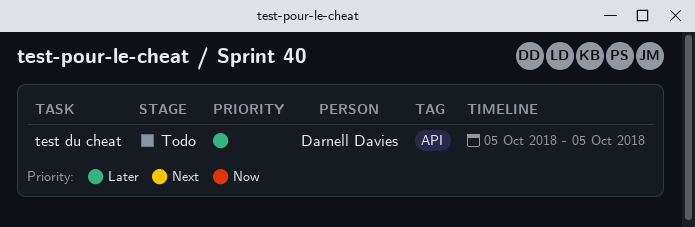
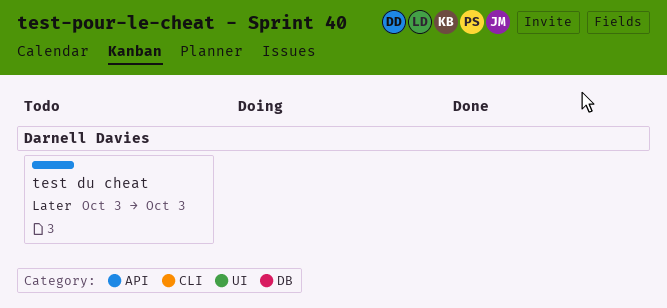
test du cheat, start: Oct 5 -> Oct 3
test du cheat, due: Oct 5 -> Oct 3

